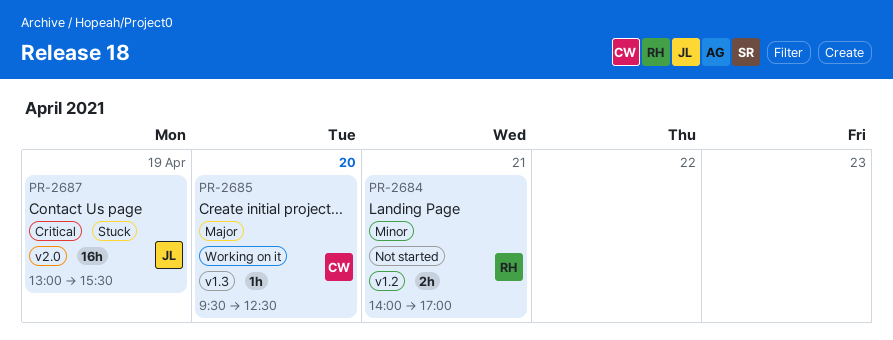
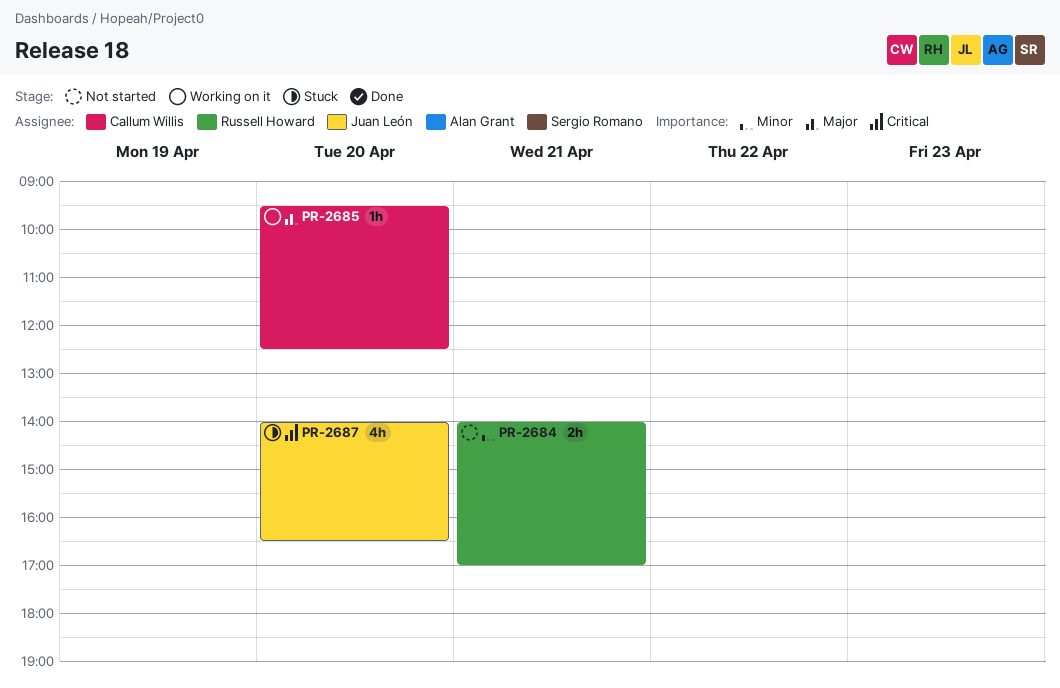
PR-2687, estimate: 16h -> 4h
PR-2687, day: Apr 19 -> Apr 20
PR-2687, begins: 13:00 -> 14:00
PR-2687, ends: 15:30 -> 16:30

